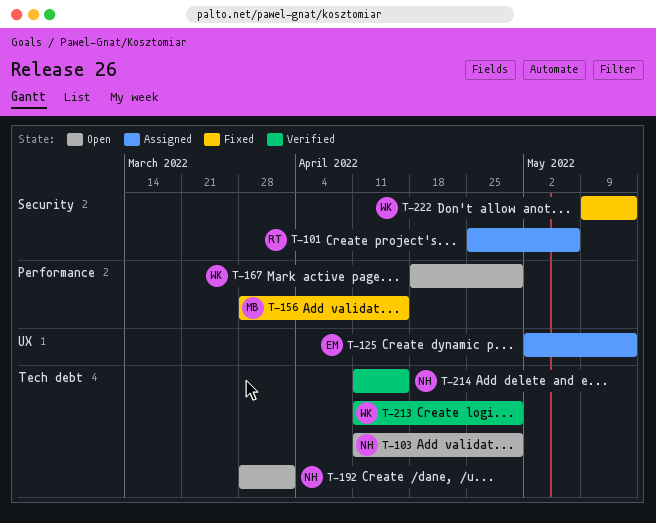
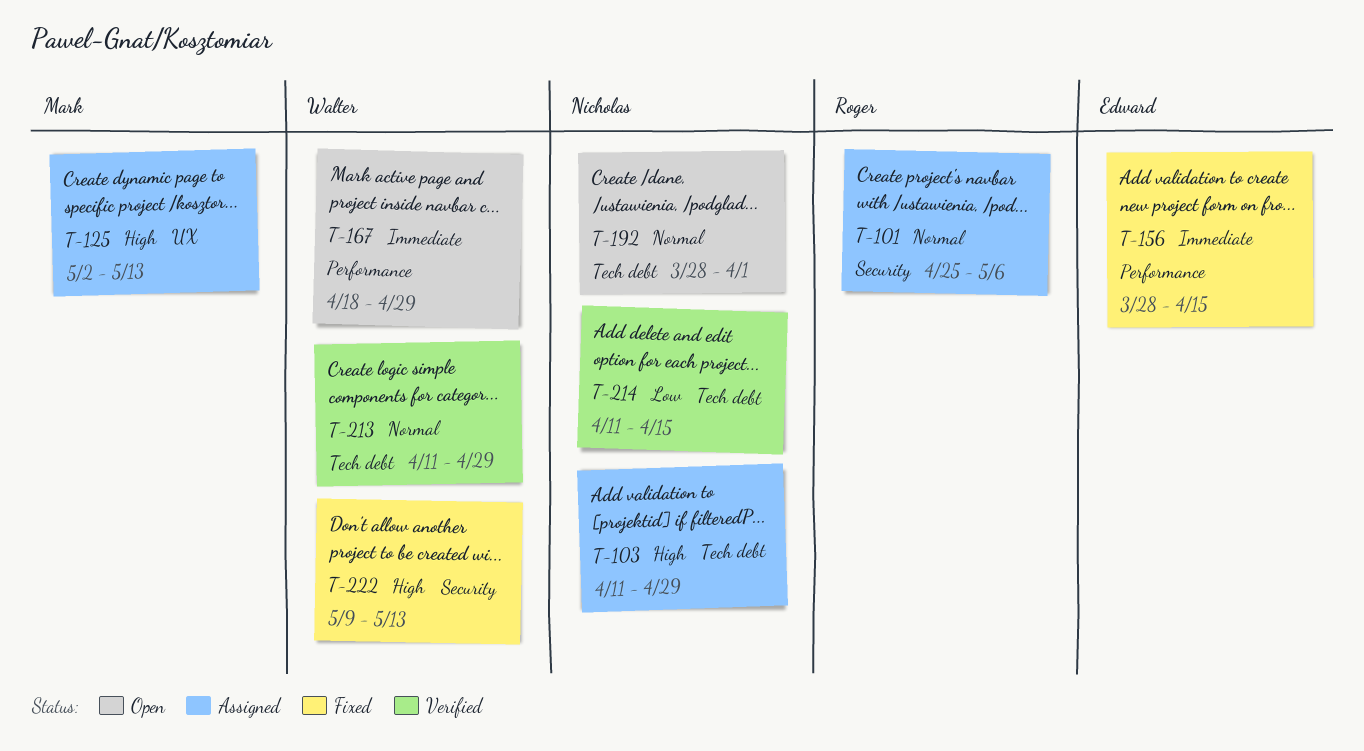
T-103, status: Open -> Assigned
T-125, owner: Edward -> Mark
T-156, owner: Mark -> Edward

